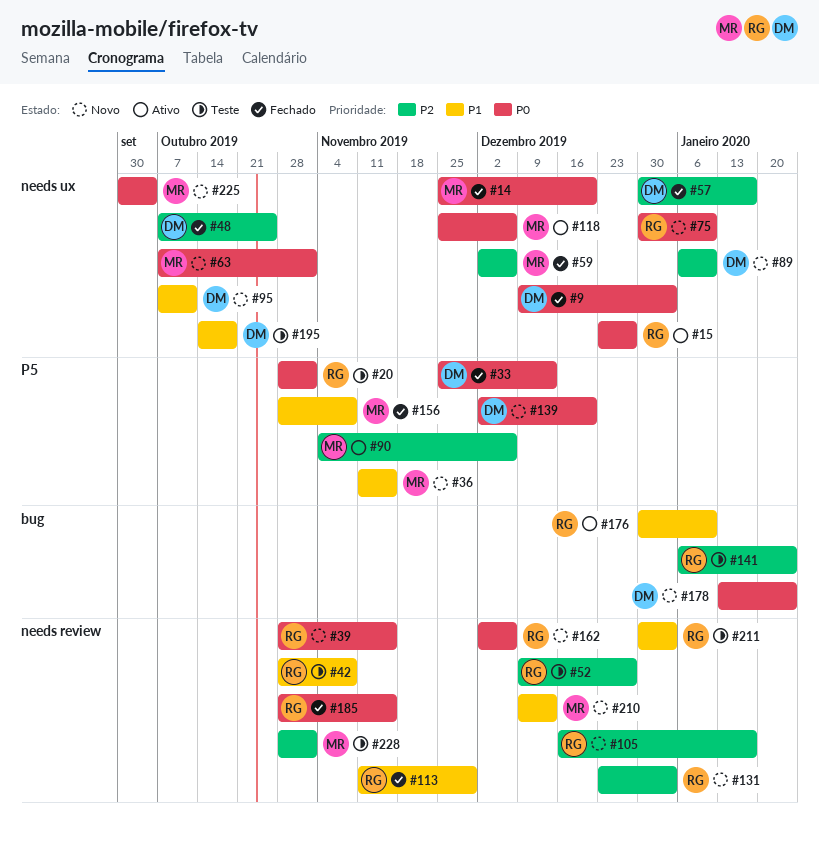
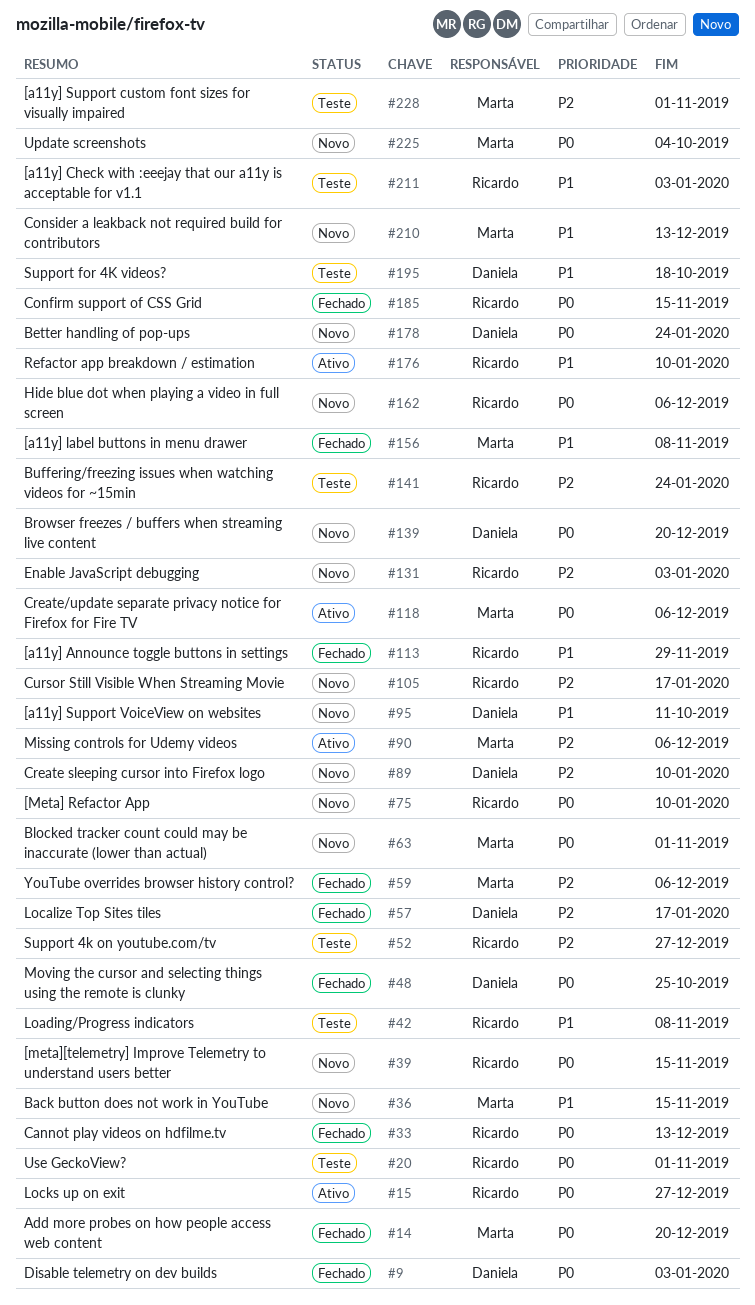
#33, owner: Daniela -> Ricardo
#48, priority: P2 -> P0

